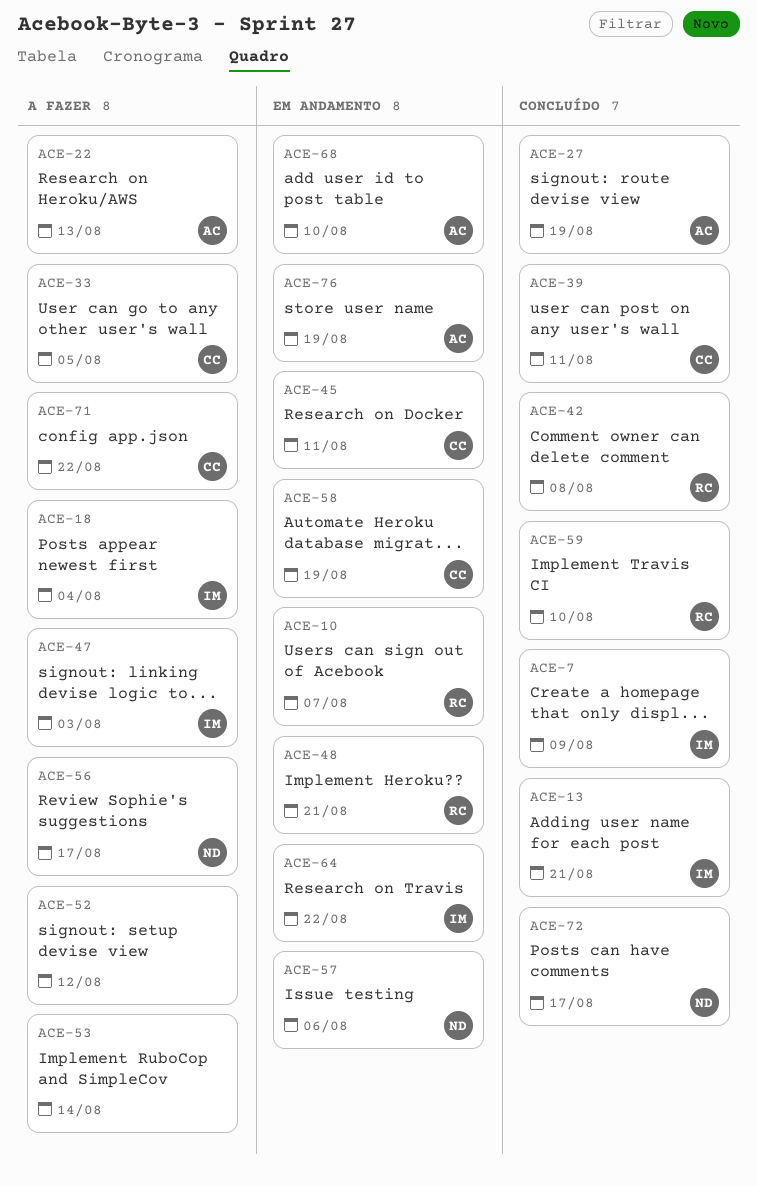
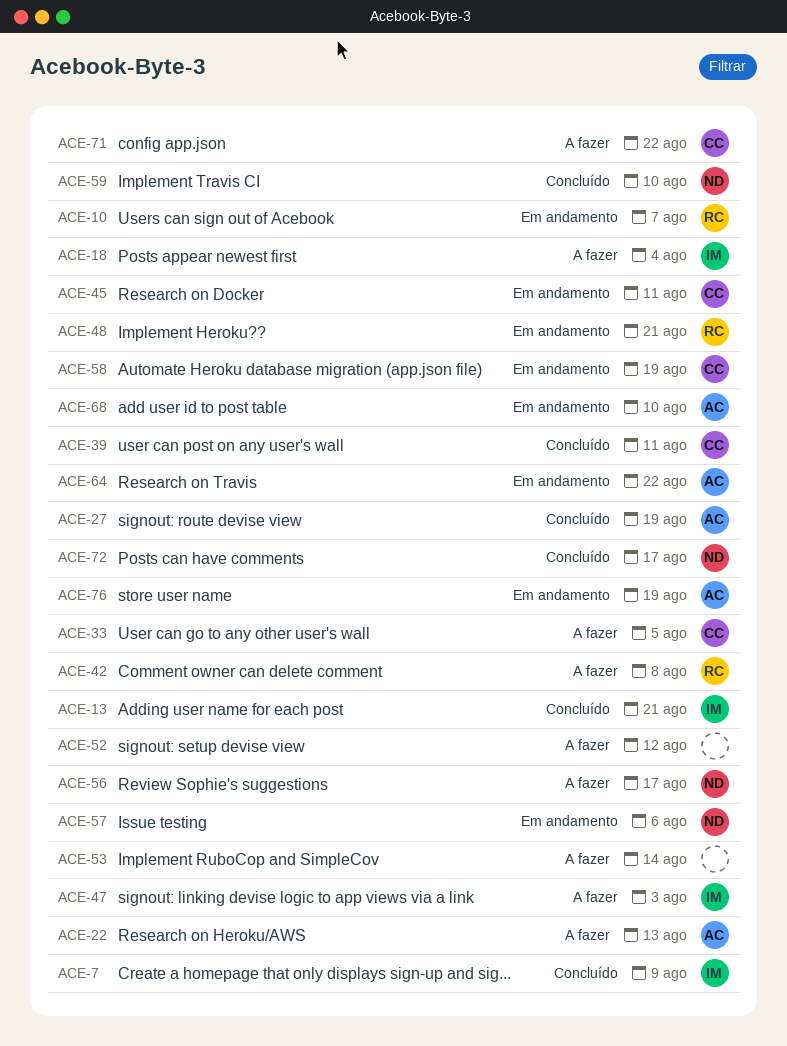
ACE-42, status: Concluído -> A fazer
ACE-59, owner: RC -> ND
ACE-64, owner: IM -> AC

